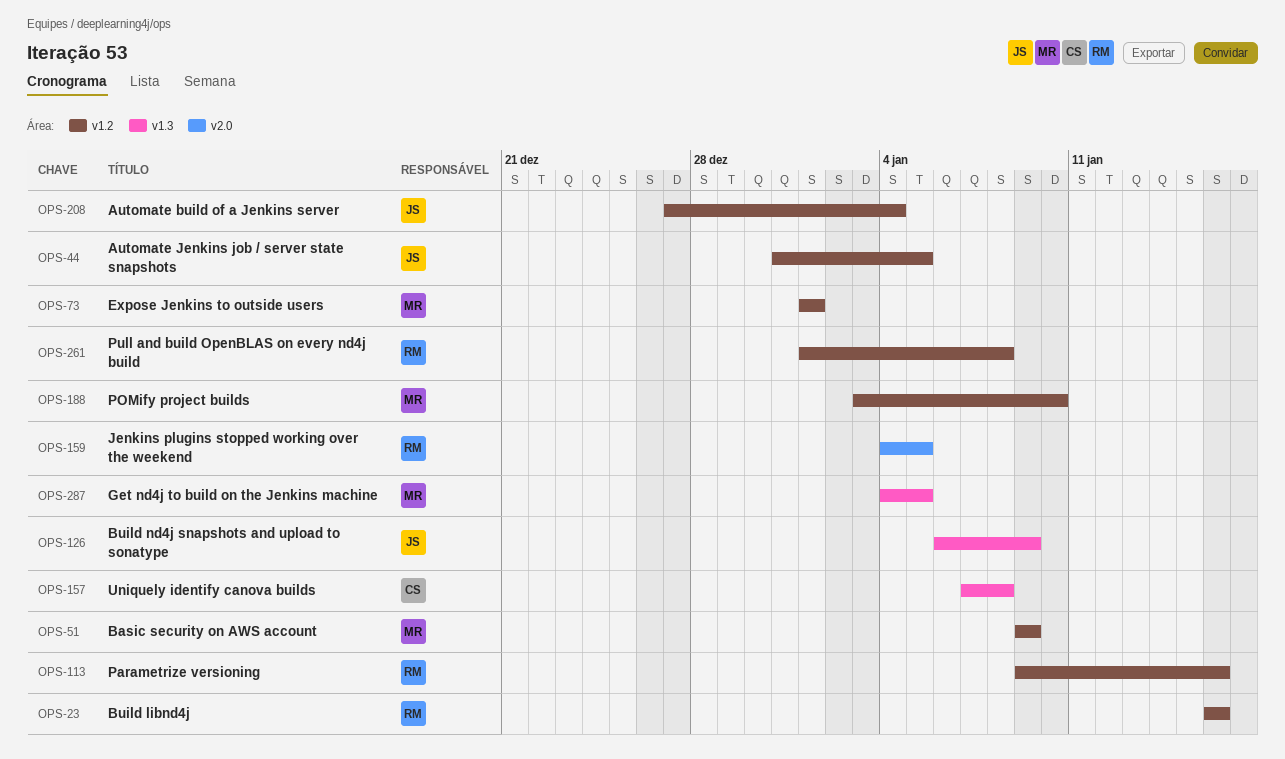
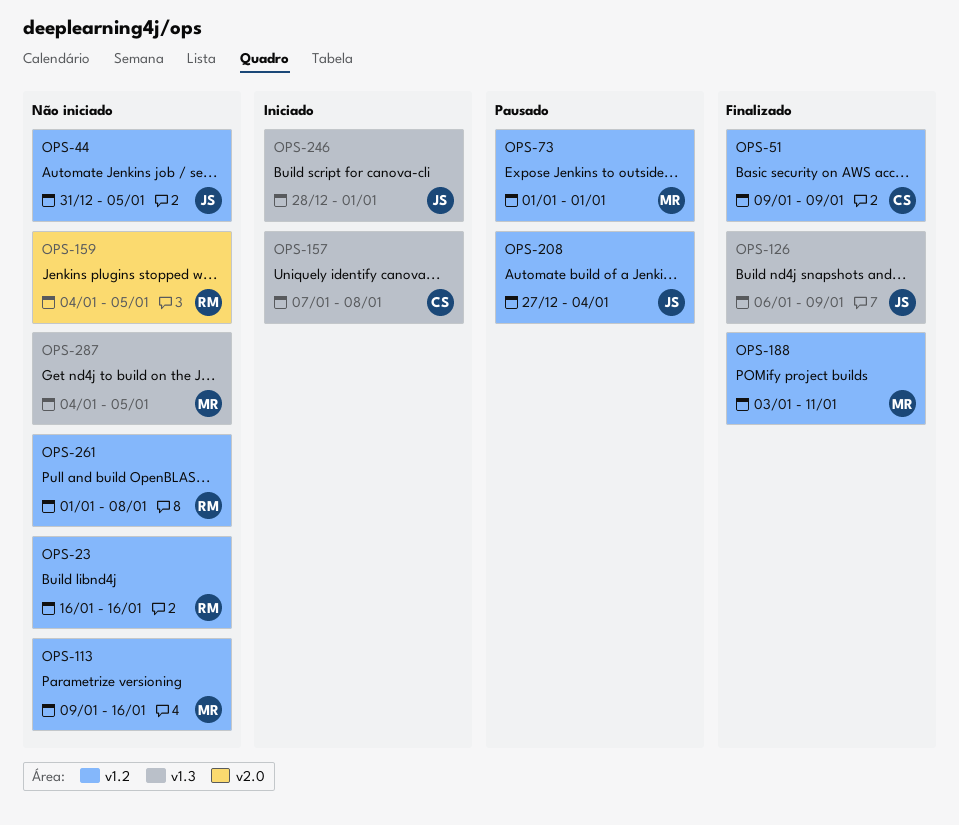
OPS-51, owner: MR -> CS
OPS-113, owner: RM -> MR
OPS-188, due: Jan 10 -> Jan 11
OPS-246: none -> present

